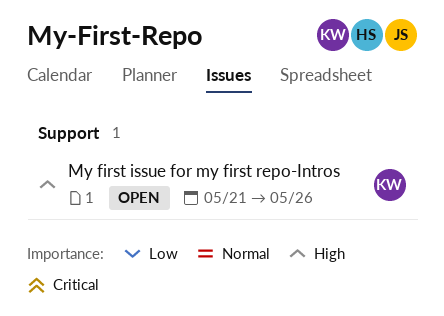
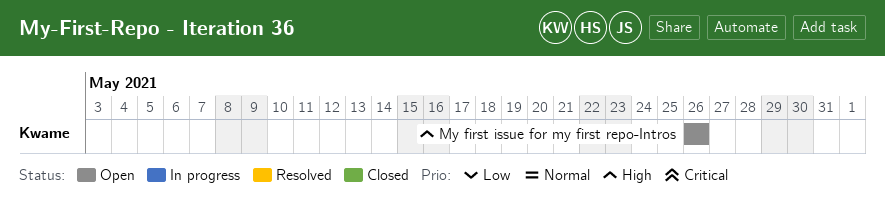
My first issue for my first repo-Intros, start: May 21 -> May 26

